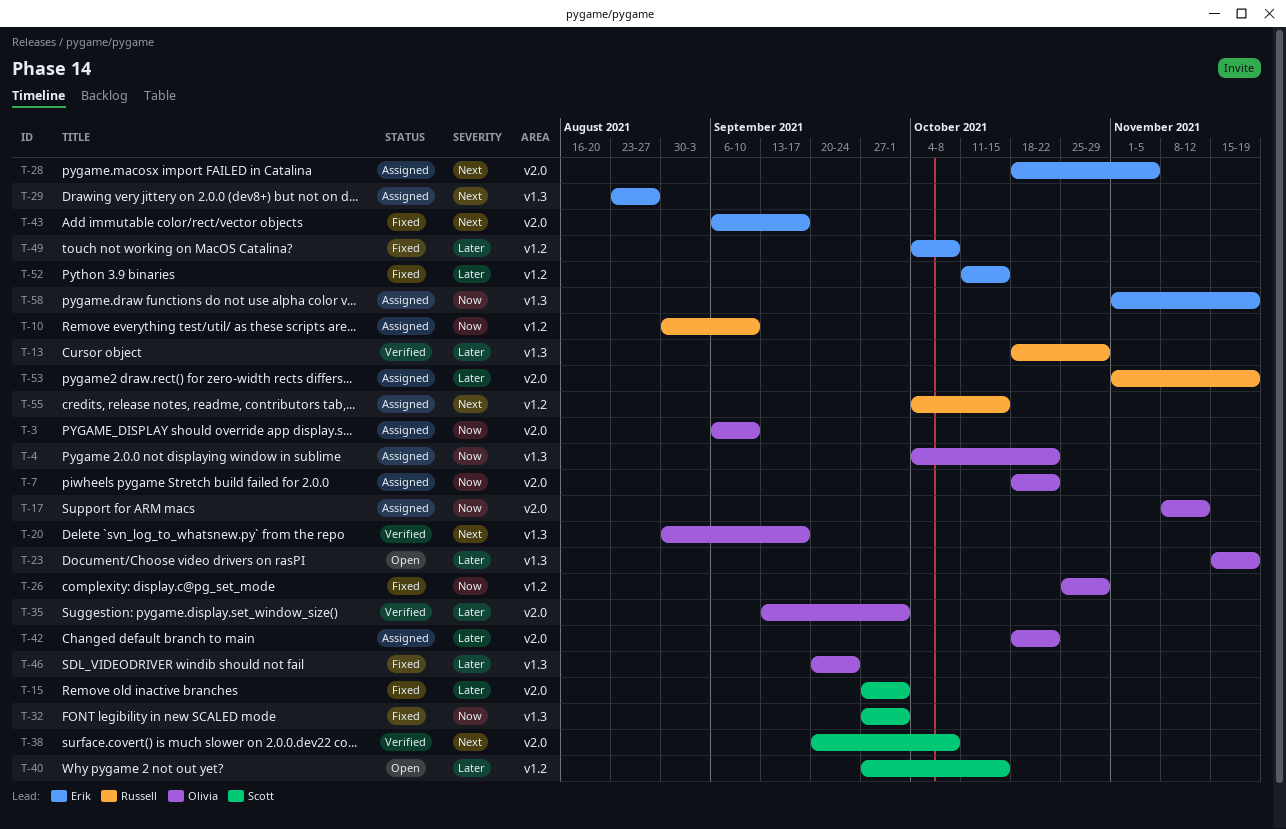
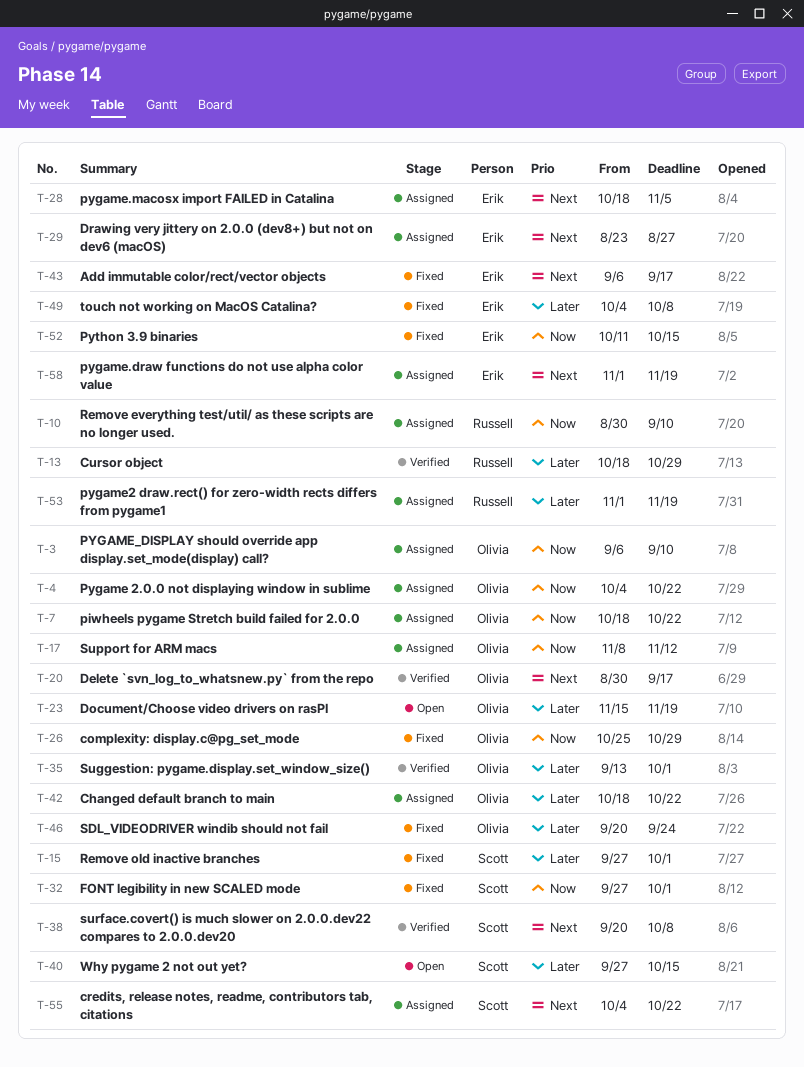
T-52, priority: Later -> Now
T-55, owner: Russell -> Scott
T-55, due: Oct 15 -> Oct 22
T-58, priority: Now -> Next

